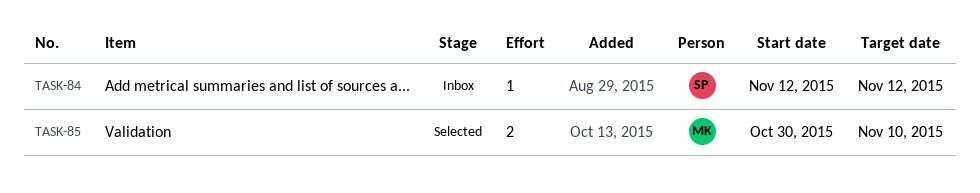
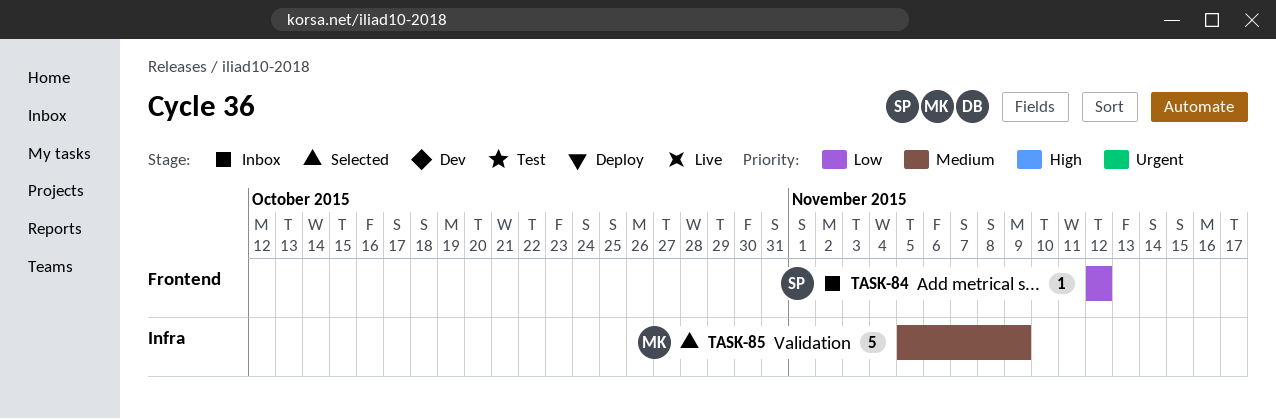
TASK-85, estimate: 2 -> 5
TASK-85, start: Oct 30 -> Nov 5
TASK-85, due: Nov 10 -> Nov 9

